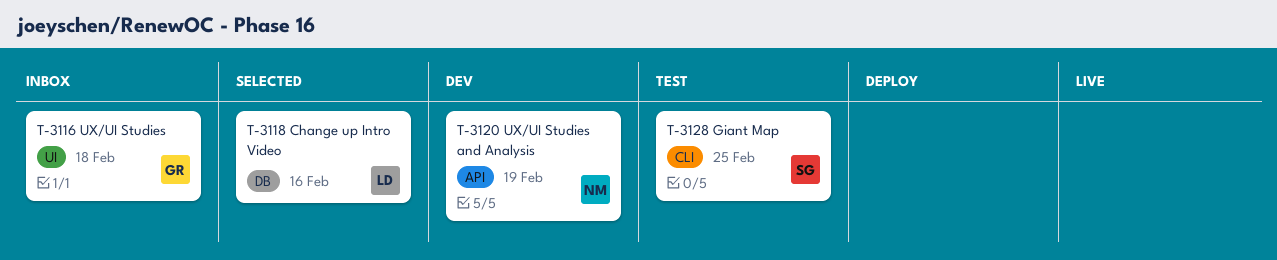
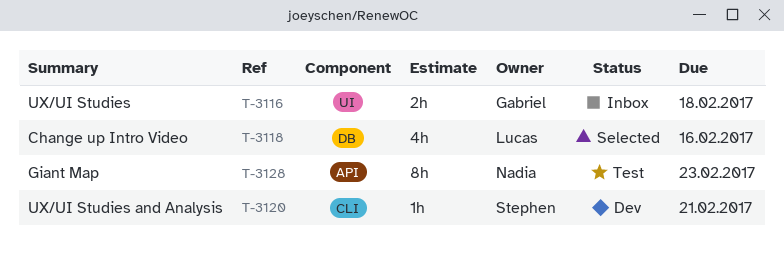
T-3120, owner: Nadia -> Stephen
T-3120, label: API -> CLI
T-3120, due: Feb 19 -> Feb 21
T-3128, owner: Stephen -> Nadia
T-3128, label: CLI -> API
T-3128, due: Feb 25 -> Feb 23

